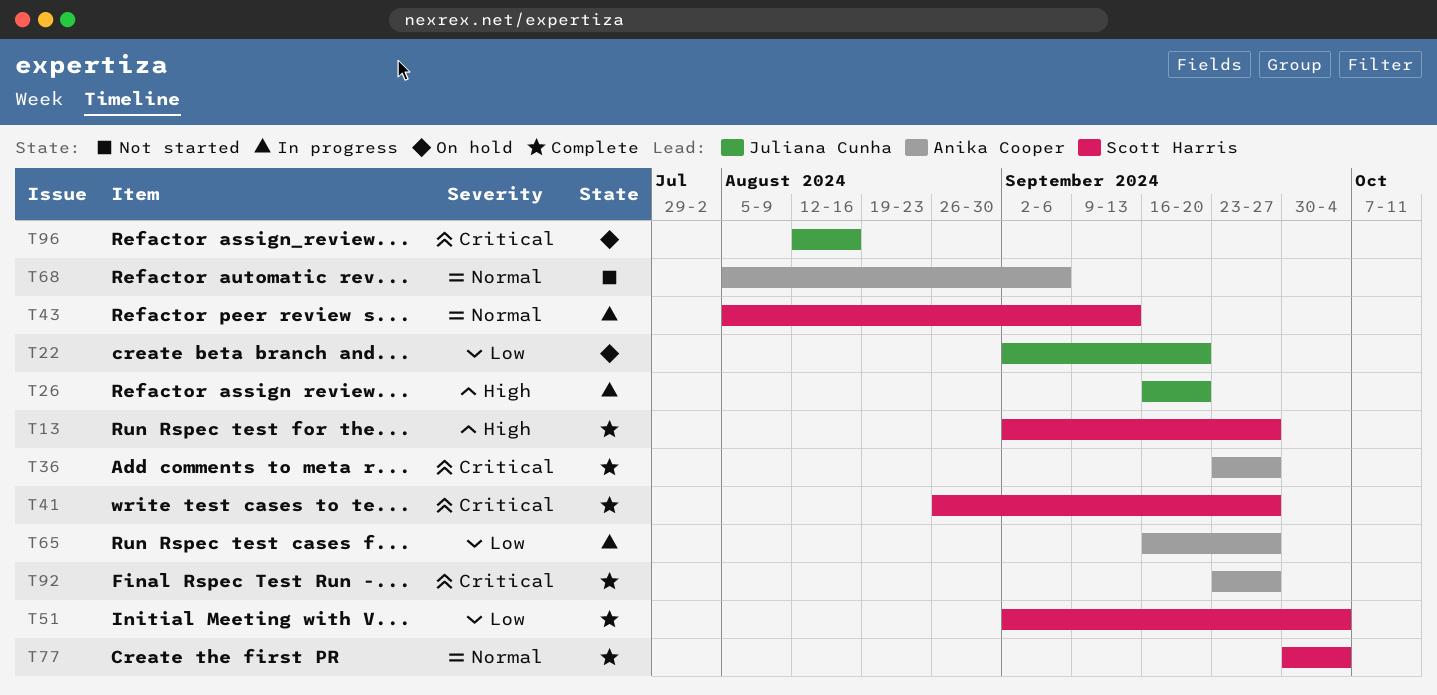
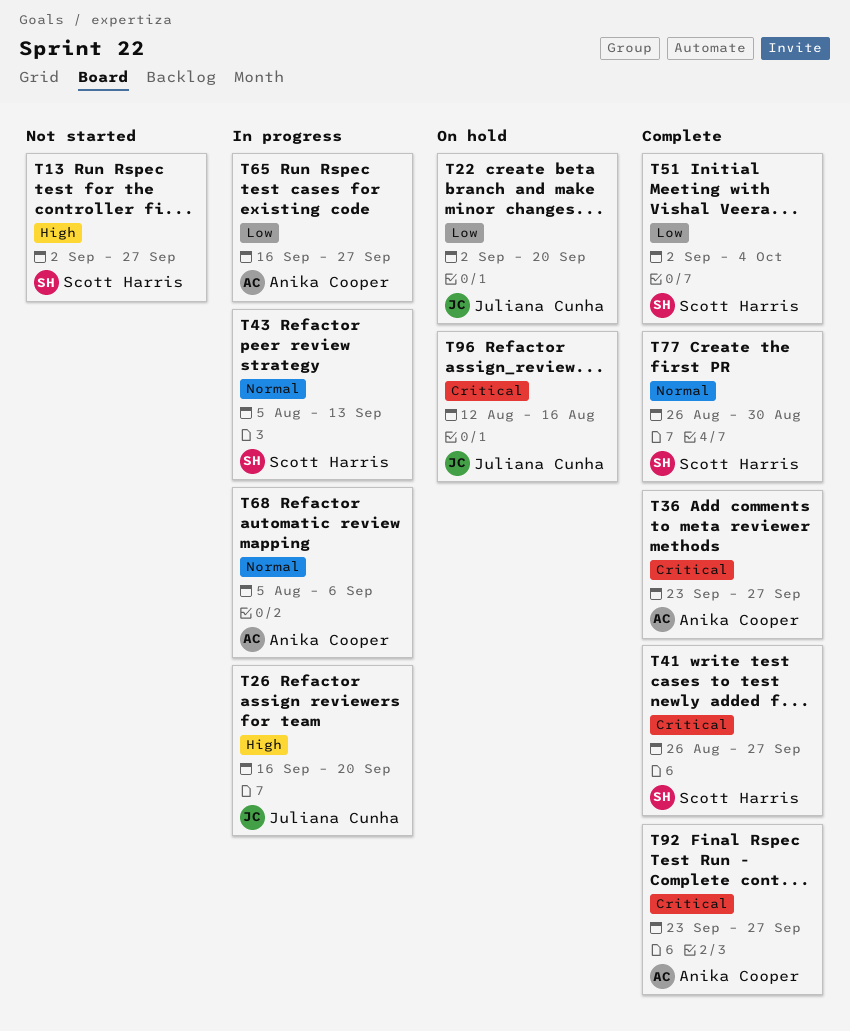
T13, status: Complete -> Not started
T68, status: Not started -> In progress
T77, start: Sep 30 -> Aug 26
T77, due: Oct 4 -> Aug 30

